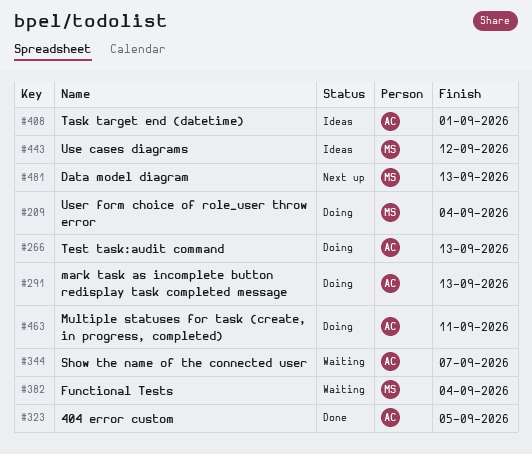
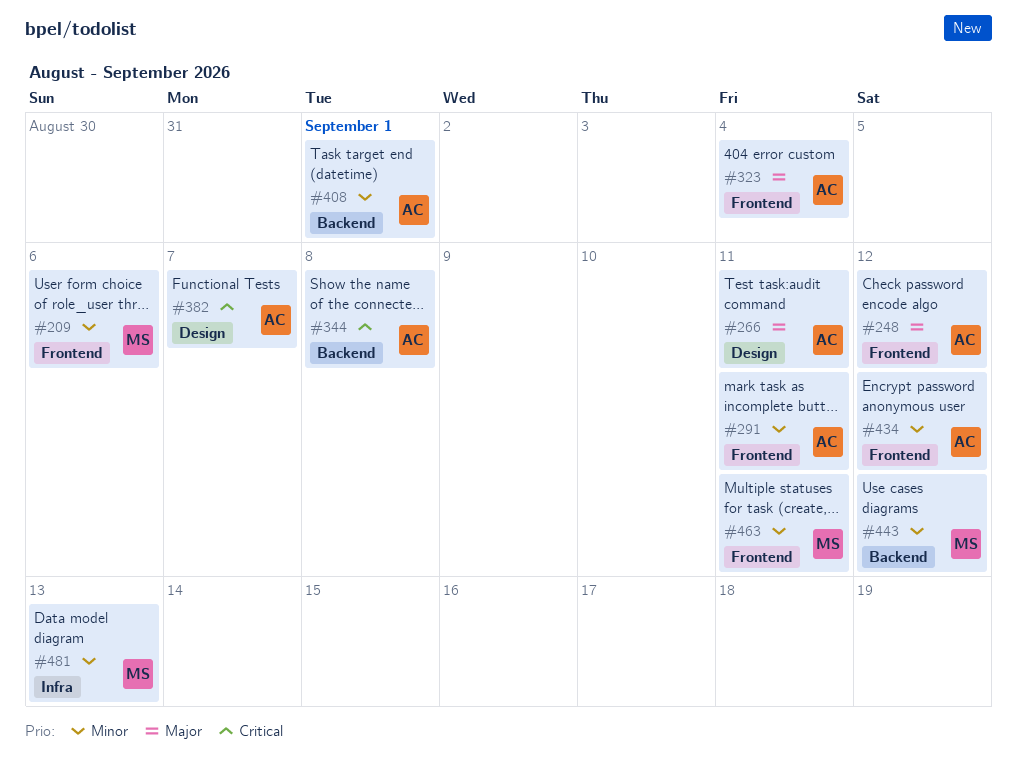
#209, due: Sep 4 -> Sep 6
#248: none -> present
#266, due: Sep 13 -> Sep 11
#291, due: Sep 13 -> Sep 11
#323, due: Sep 5 -> Sep 4
#344, due: Sep 7 -> Sep 8
#382, owner: MS -> AC
#382, due: Sep 4 -> Sep 7
#434: none -> present
#463, owner: AC -> MS

